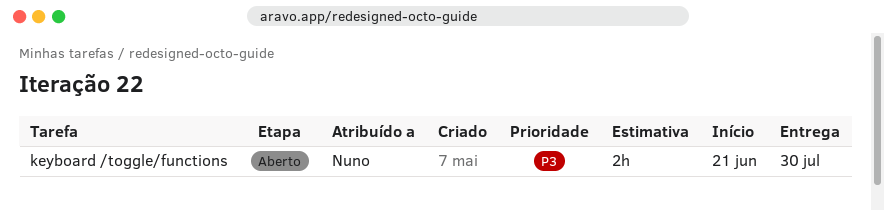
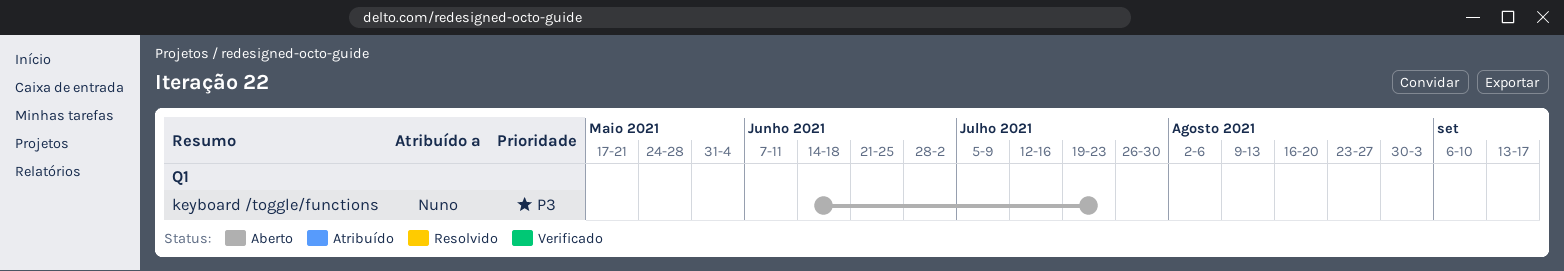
keyboard /toggle/functions, start: Jun 21 -> Jun 14
keyboard /toggle/functions, due: Jul 30 -> Jul 23

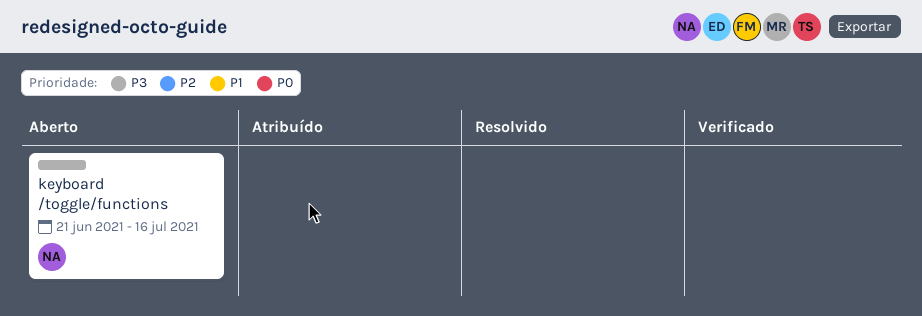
keyboard /toggle/functions, start: Jun 14 -> Jun 21
keyboard /toggle/functions, due: Jul 23 -> Jul 16

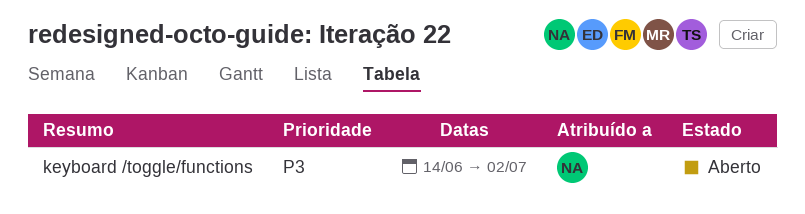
keyboard /toggle/functions, start: Jun 21 -> Jun 14
keyboard /toggle/functions, due: Jul 16 -> Jul 2

